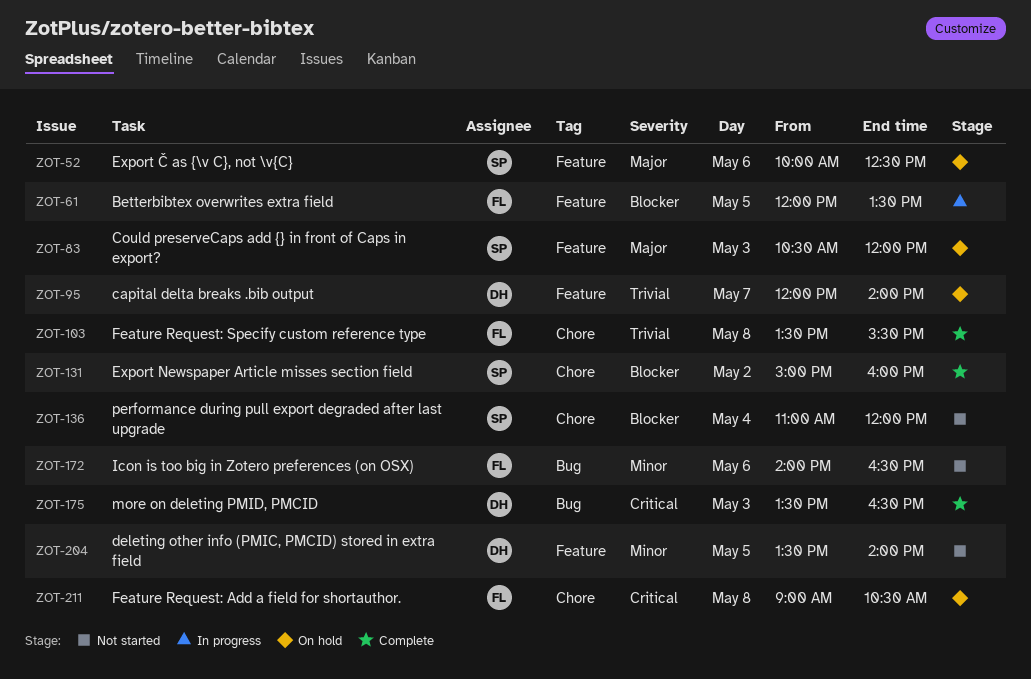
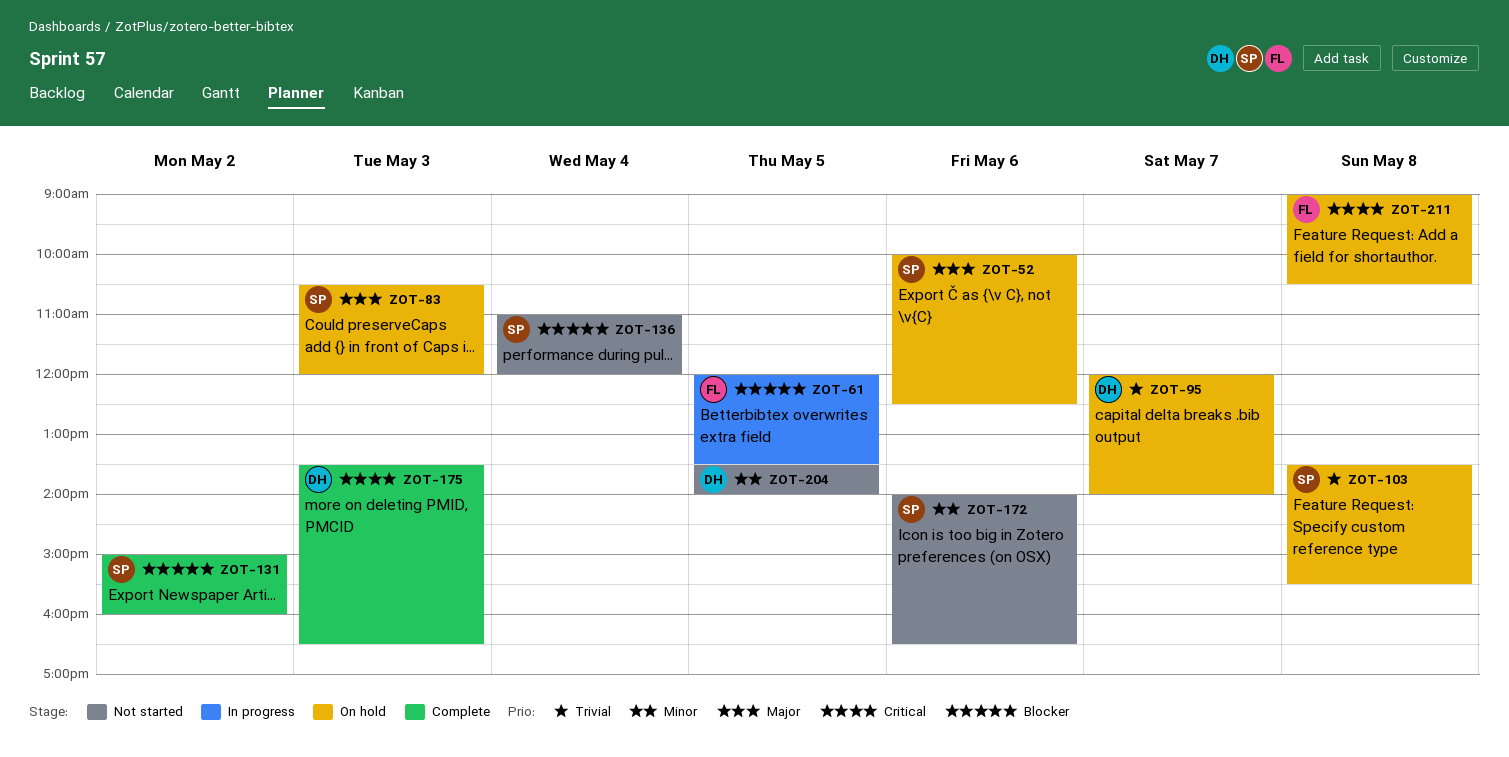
ZOT-103, status: Complete -> On hold
ZOT-103, owner: FL -> SP
ZOT-172, owner: FL -> SP

